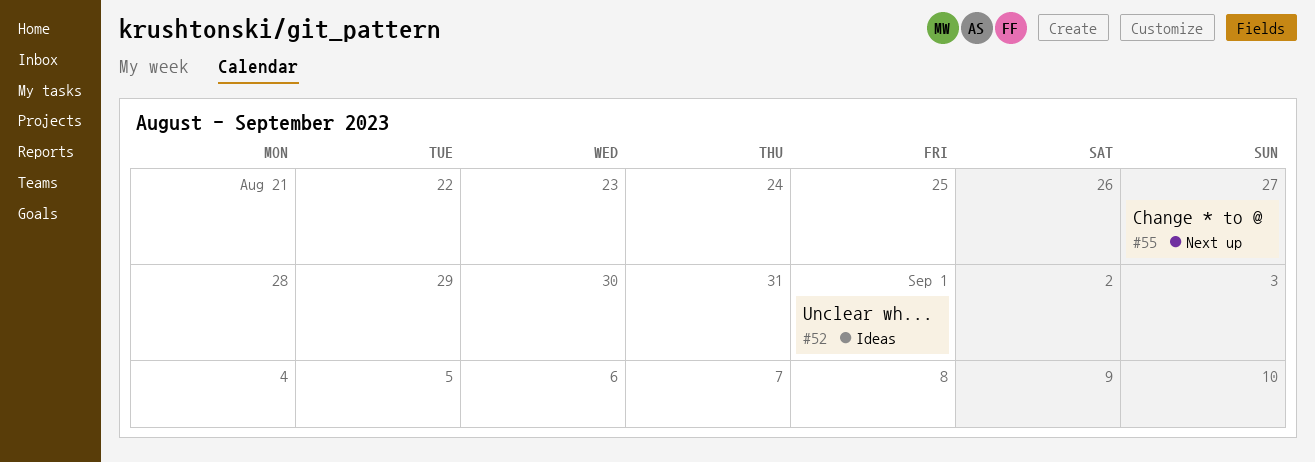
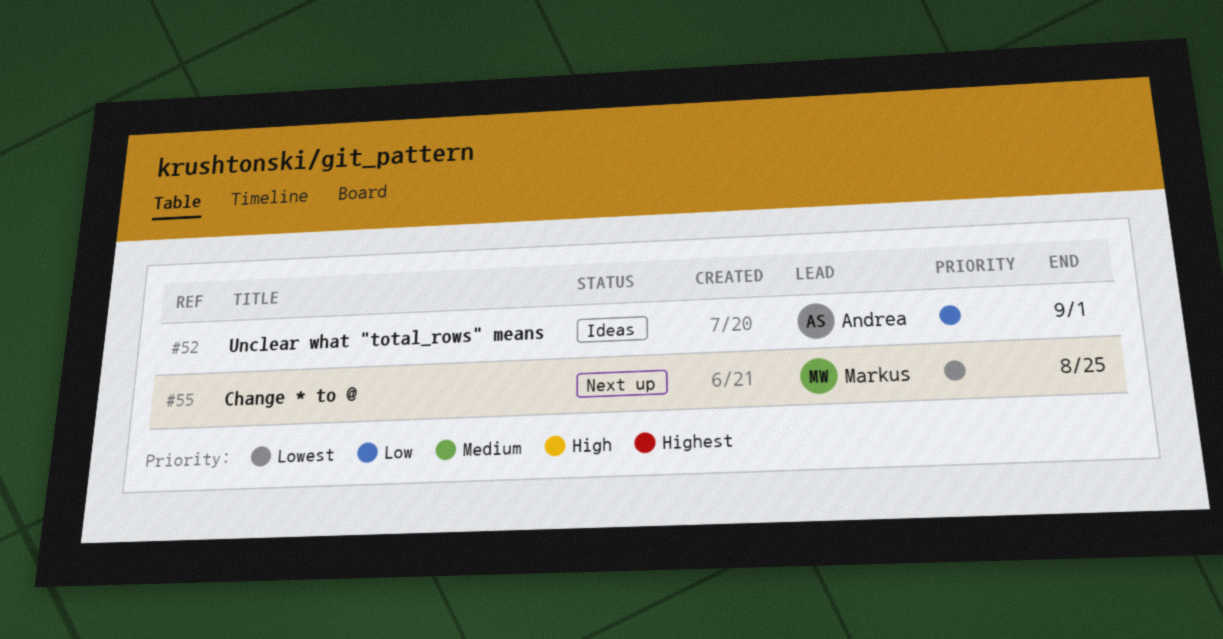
#55, due: Aug 27 -> Aug 25

